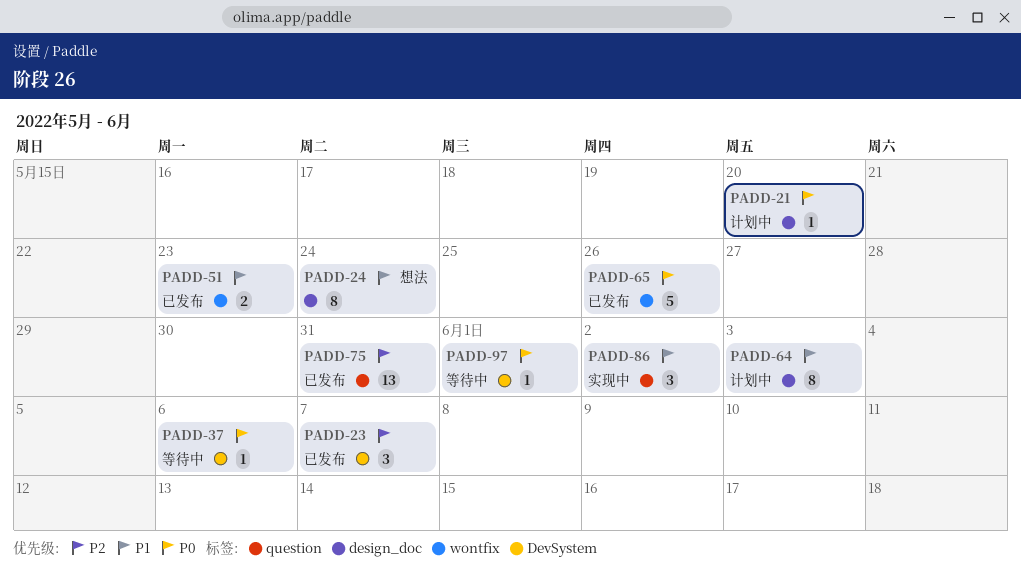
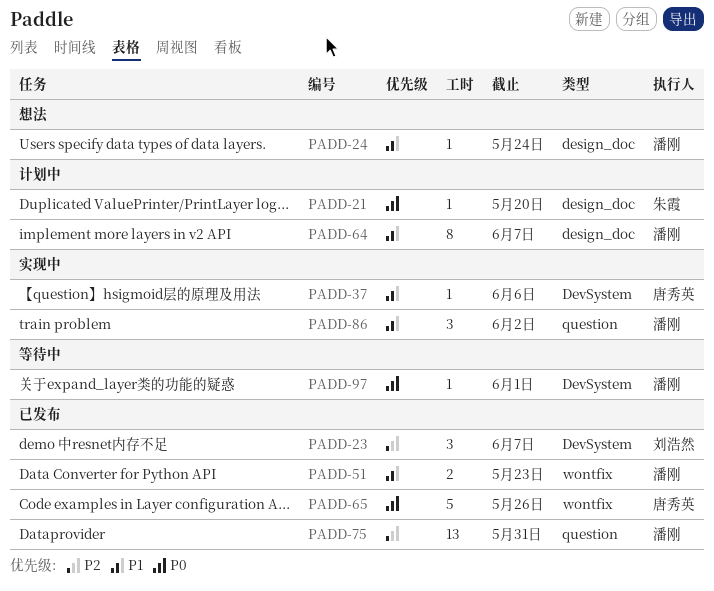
PADD-24, estimate: 8 -> 1
PADD-37, status: 等待中 -> 实现中
PADD-37, priority: P0 -> P1
PADD-64, due: Jun 3 -> Jun 7

